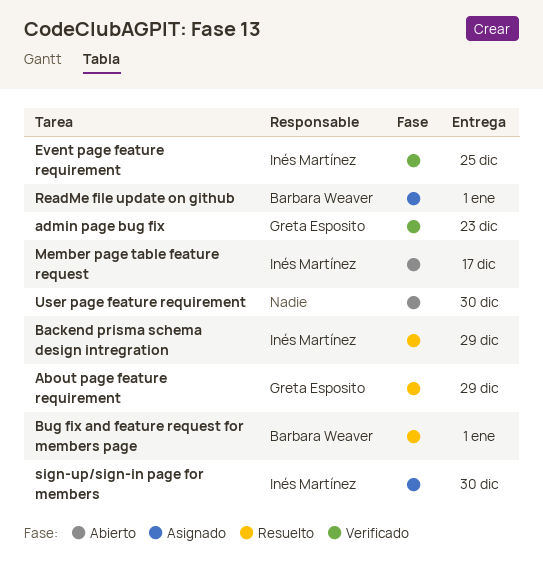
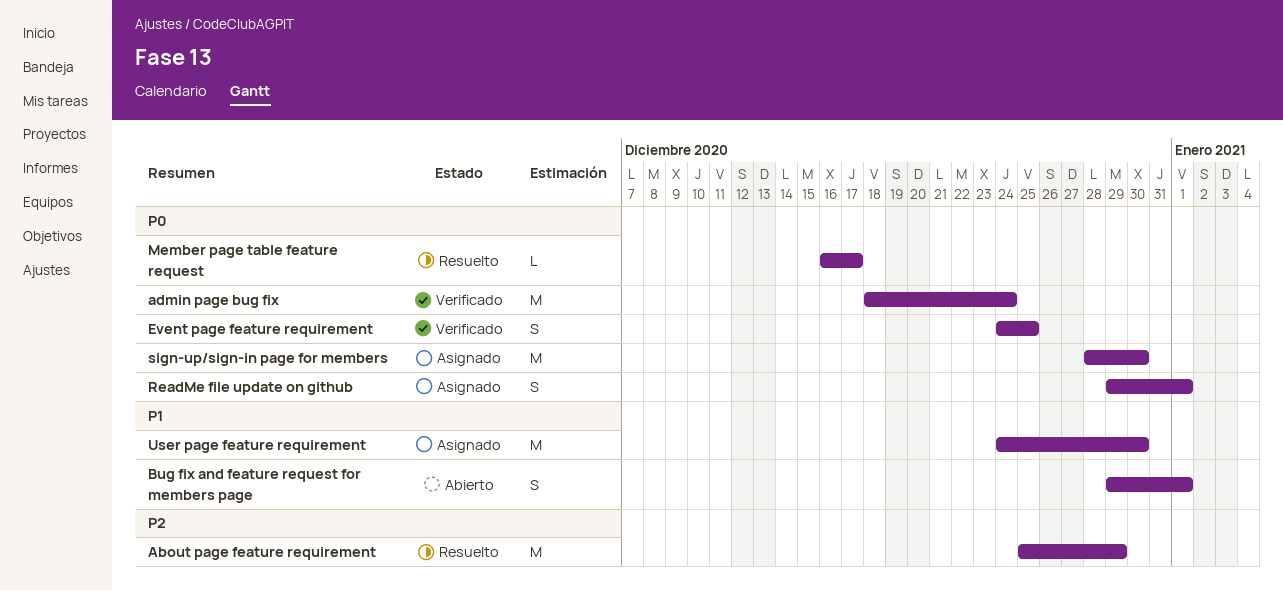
admin page bug fix, due: Dec 23 -> Dec 24
Backend prisma schema design intregration: present -> none
Bug fix and feature request for members page, status: Resuelto -> Abierto
Member page table feature request, status: Abierto -> Resuelto
User page feature requirement, status: Abierto -> Asignado

